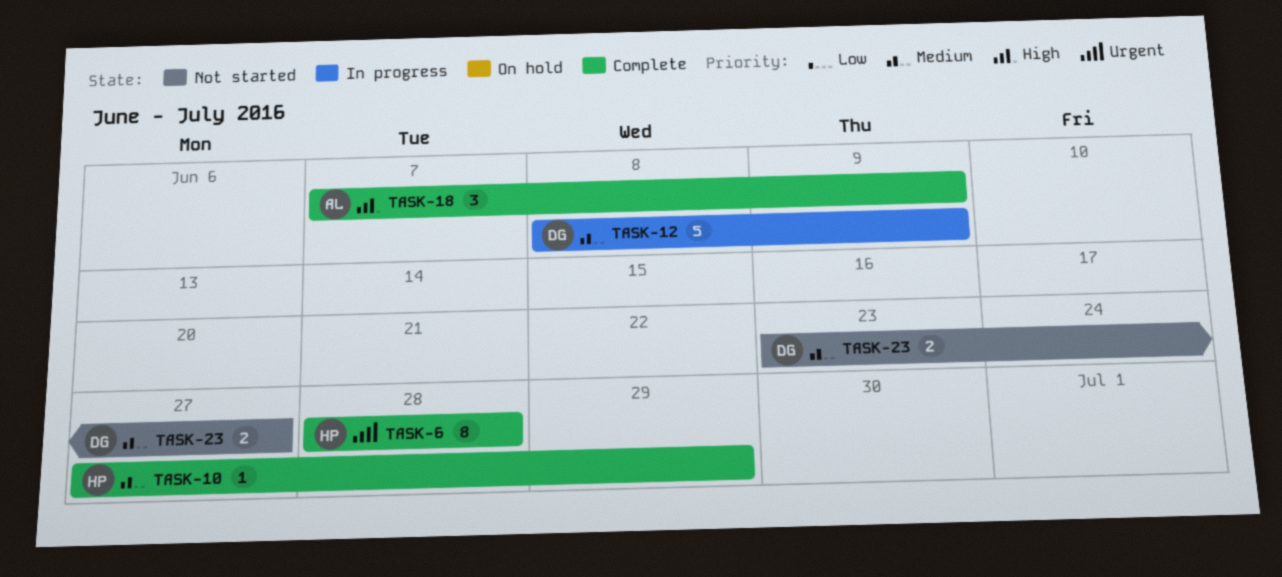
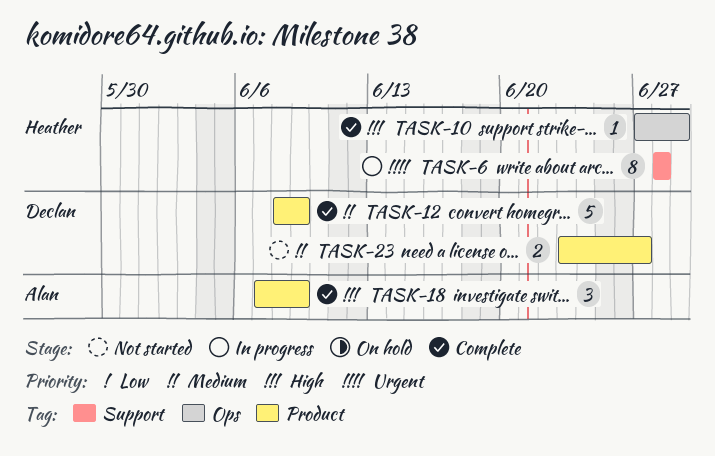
TASK-6, status: Complete -> In progress
TASK-10, priority: Medium -> High
TASK-12, status: In progress -> Complete

